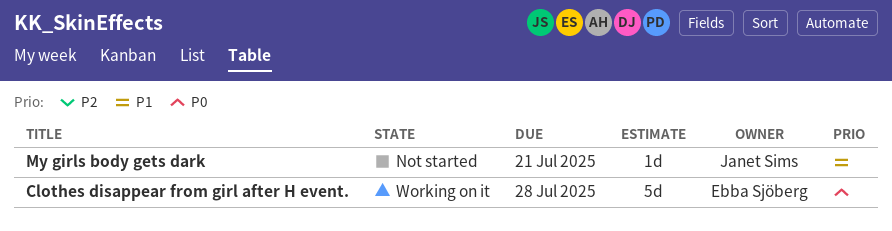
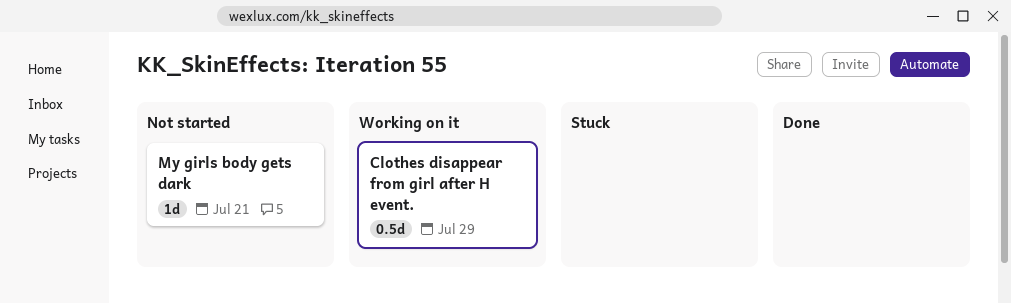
Clothes disappear from girl after H event., estimate: 5d -> 0.5d
Clothes disappear from girl after H event., due: Jul 28 -> Jul 29

